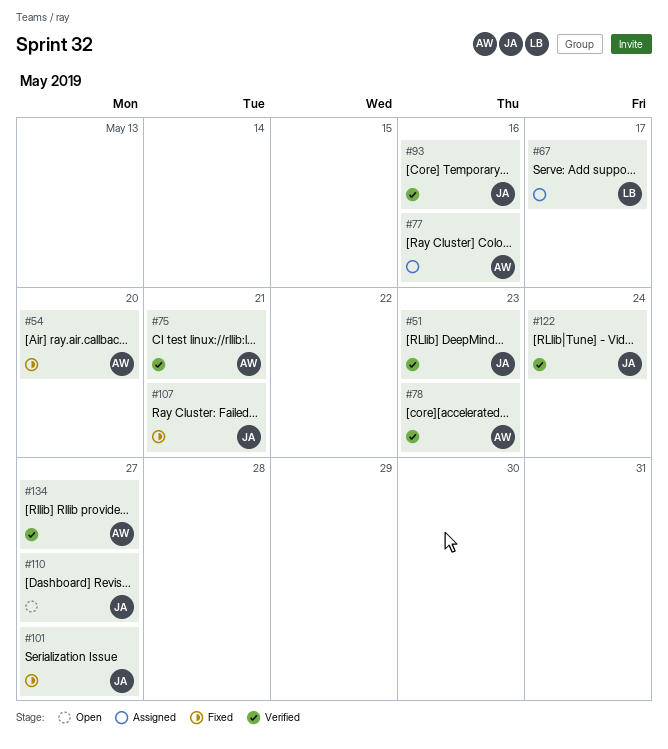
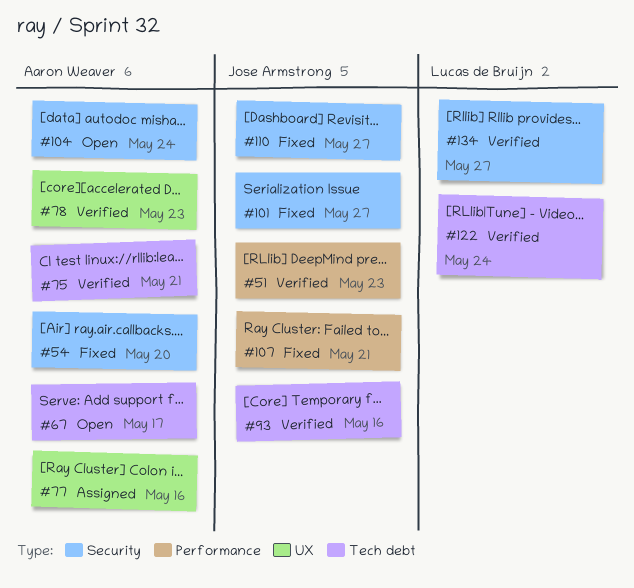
#67, status: Assigned -> Open
#67, owner: Lucas de Bruijn -> Aaron Weaver
#104: none -> present
#110, status: Open -> Fixed
#122, owner: Jose Armstrong -> Lucas de Bruijn
#134, owner: Aaron Weaver -> Lucas de Bruijn

